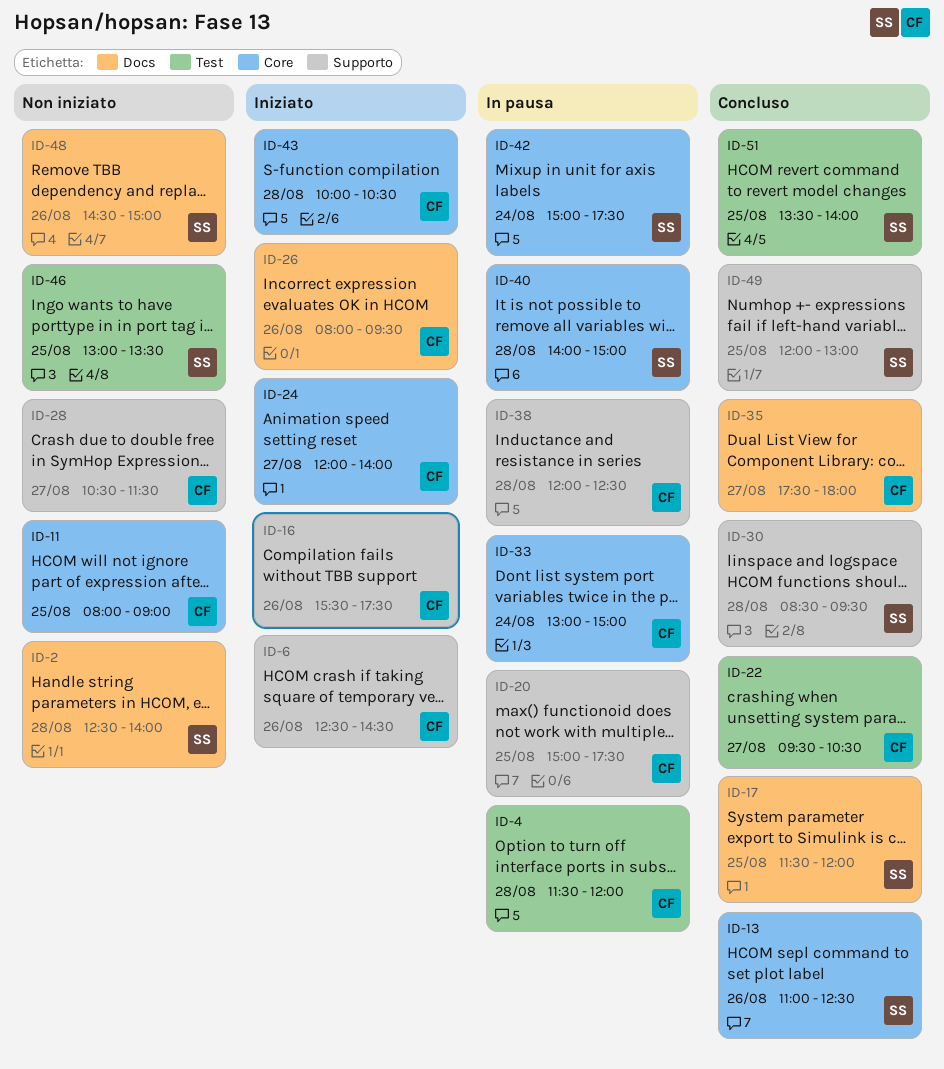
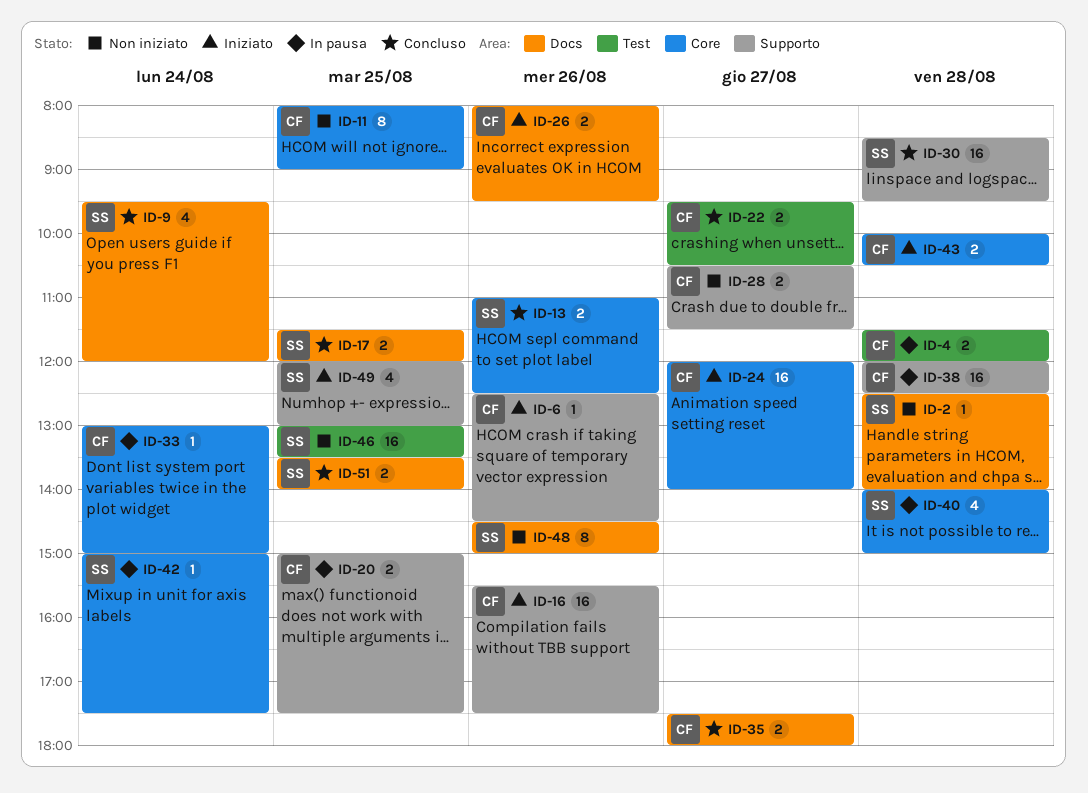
ID-9: none -> present
ID-49, status: Concluso -> Iniziato
ID-51, label: Test -> Docs

